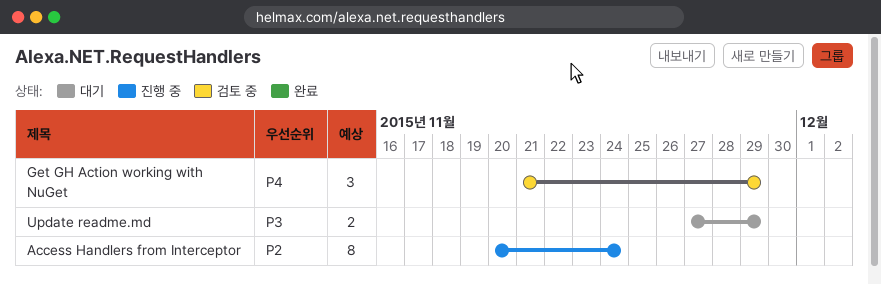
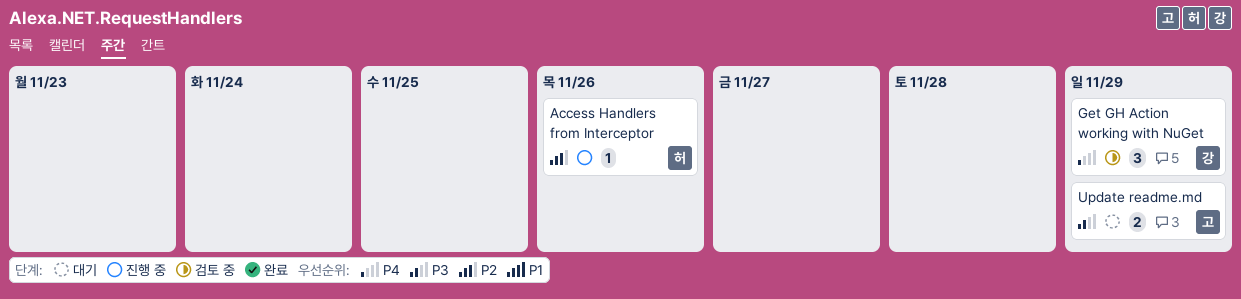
Access Handlers from Interceptor, estimate: 8 -> 1
Access Handlers from Interceptor, due: Nov 24 -> Nov 26

